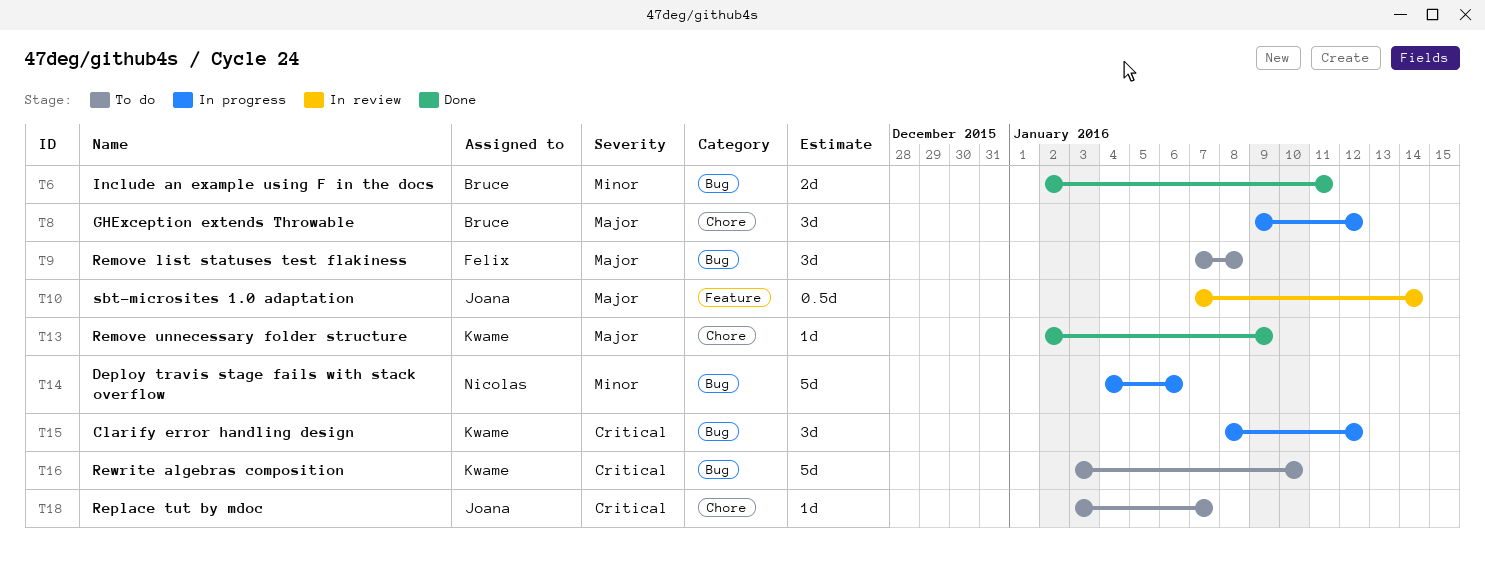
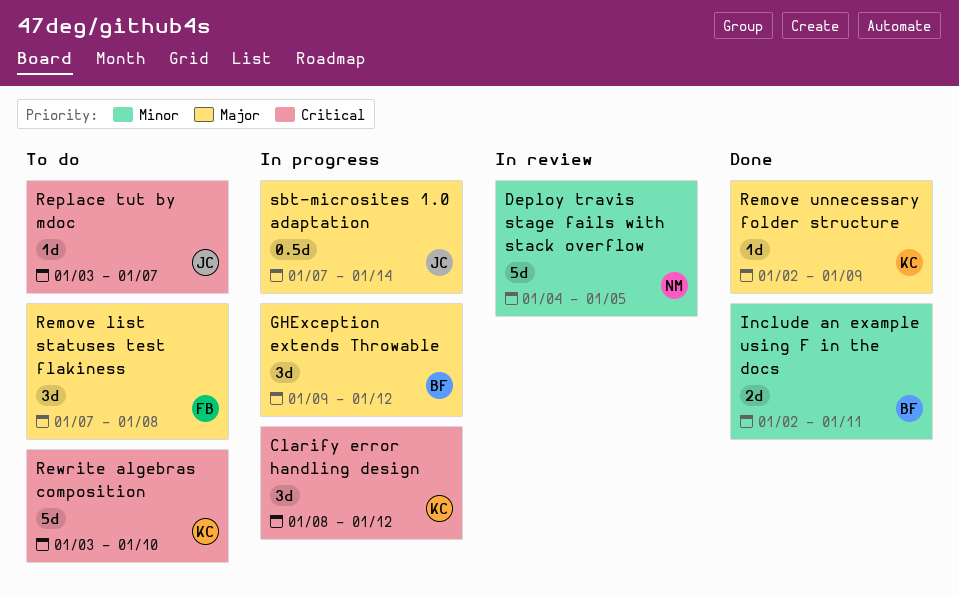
Deploy travis stage fails with stack overflow, status: In progress -> In review
Deploy travis stage fails with stack overflow, due: Jan 6 -> Jan 5
sbt-microsites 1.0 adaptation, status: In review -> In progress

